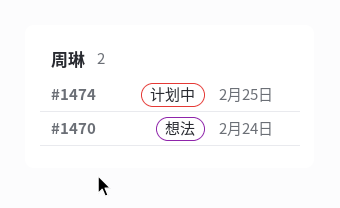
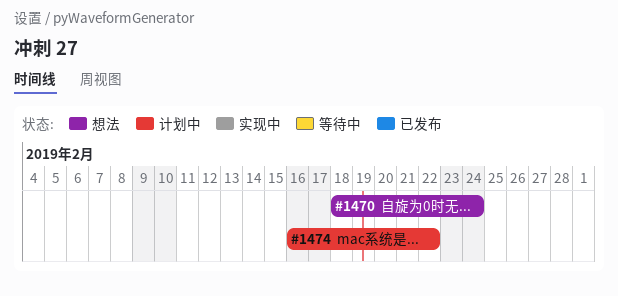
#1474, due: Feb 25 -> Feb 22

